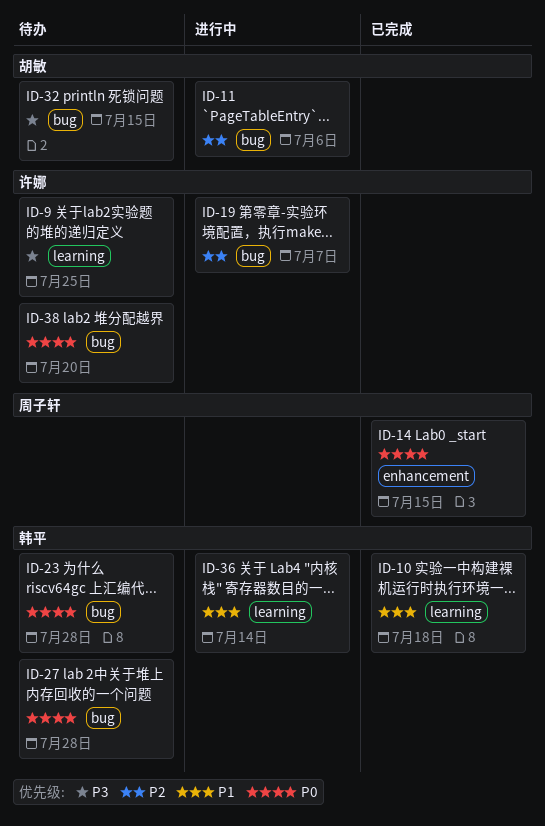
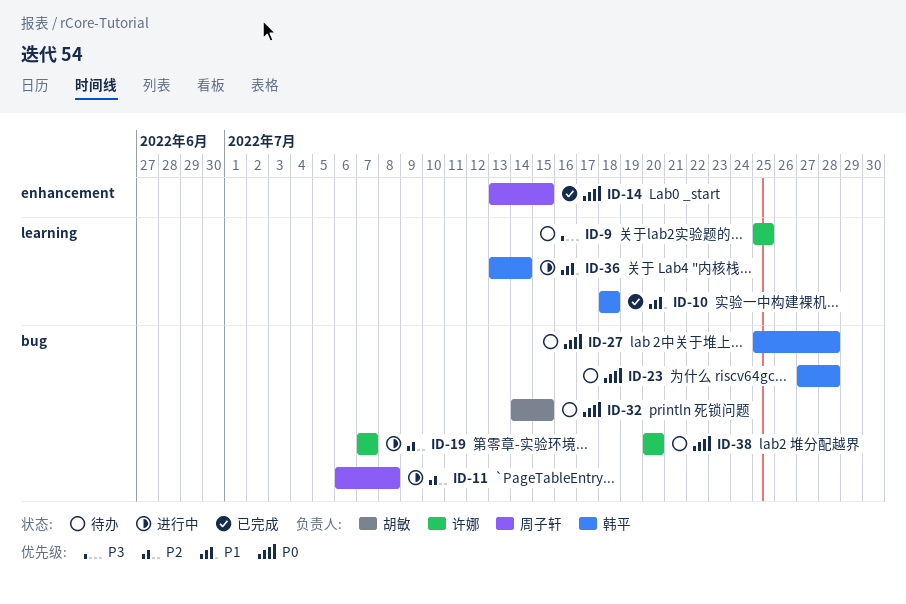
ID-11, owner: 胡敏 -> 周子轩
ID-11, due: Jul 6 -> Jul 8
ID-32, priority: P3 -> P0

